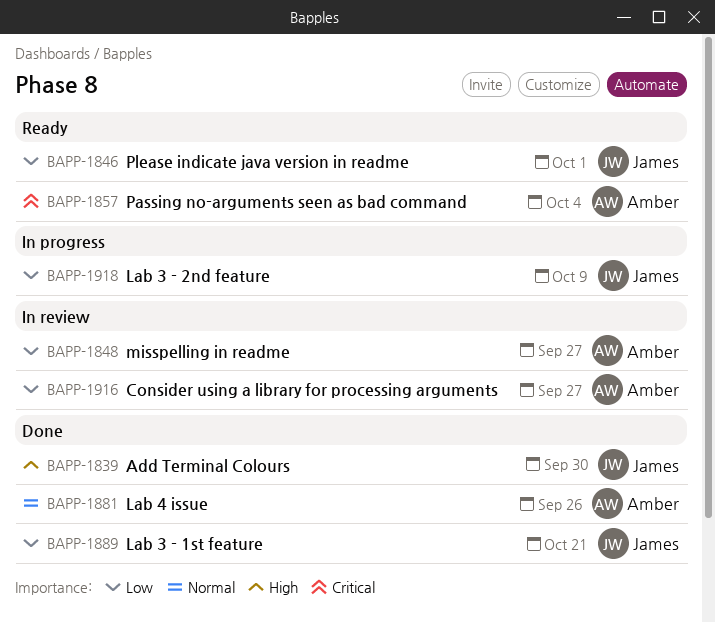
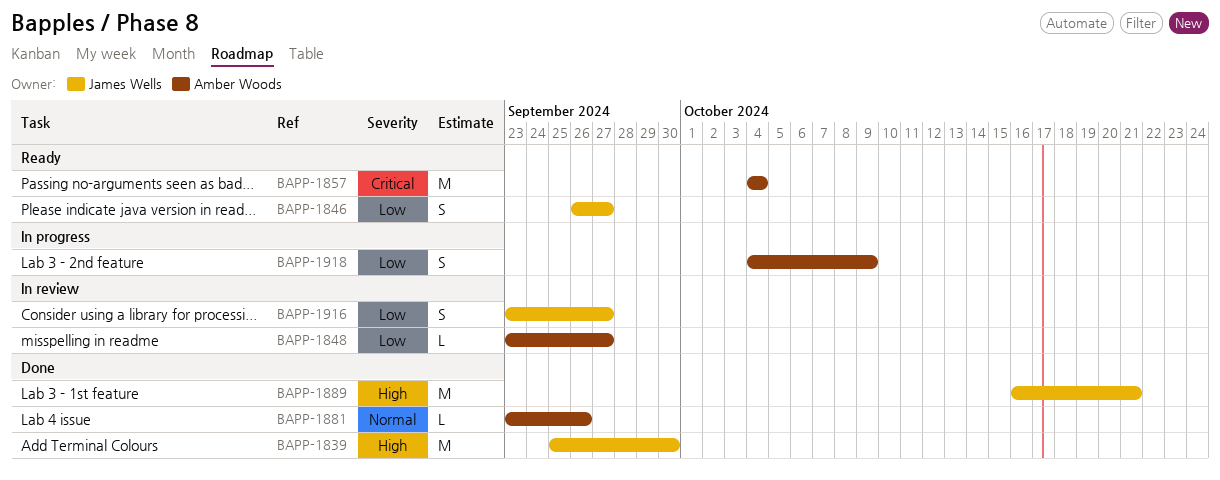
BAPP-1846, due: Oct 1 -> Sep 27
BAPP-1889, priority: Low -> High
BAPP-1916, owner: Amber Woods -> James Wells
BAPP-1918, owner: James Wells -> Amber Woods

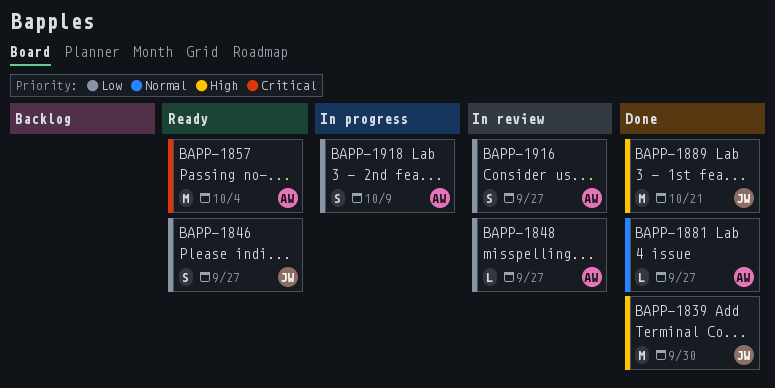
BAPP-1881, due: Sep 26 -> Sep 27
BAPP-1916, owner: James Wells -> Amber Woods

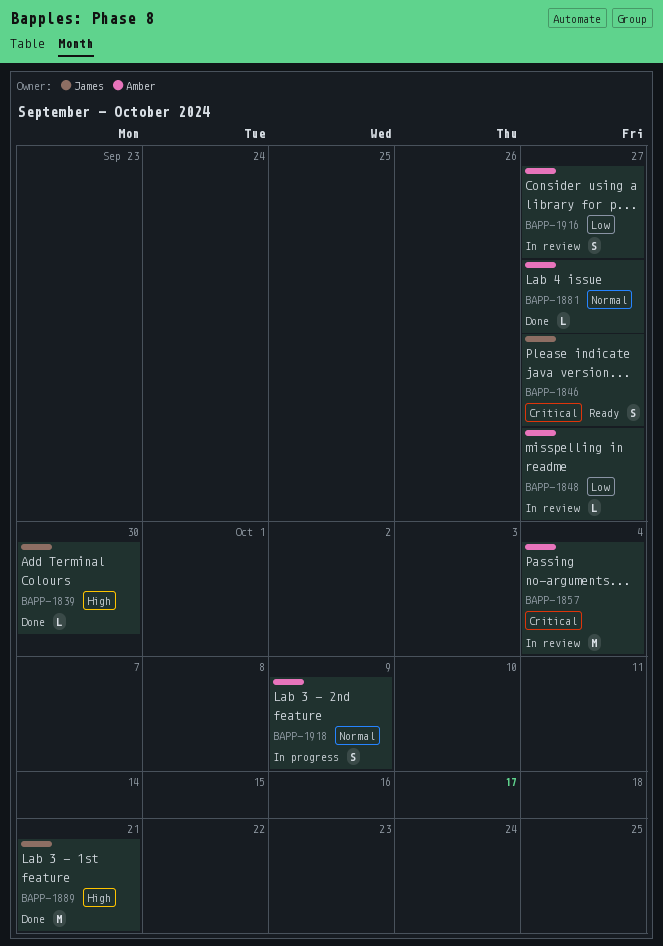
BAPP-1839, estimate: M -> L
BAPP-1846, priority: Low -> Critical
BAPP-1857, status: Ready -> In review
BAPP-1918, priority: Low -> Normal

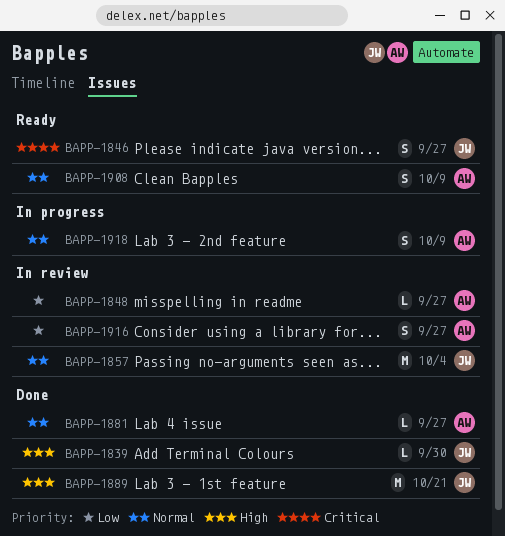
BAPP-1857, owner: Amber -> James
BAPP-1857, priority: Critical -> Normal
BAPP-1908: none -> present

